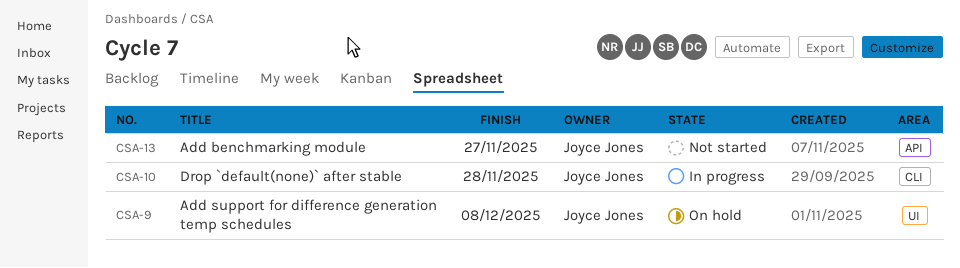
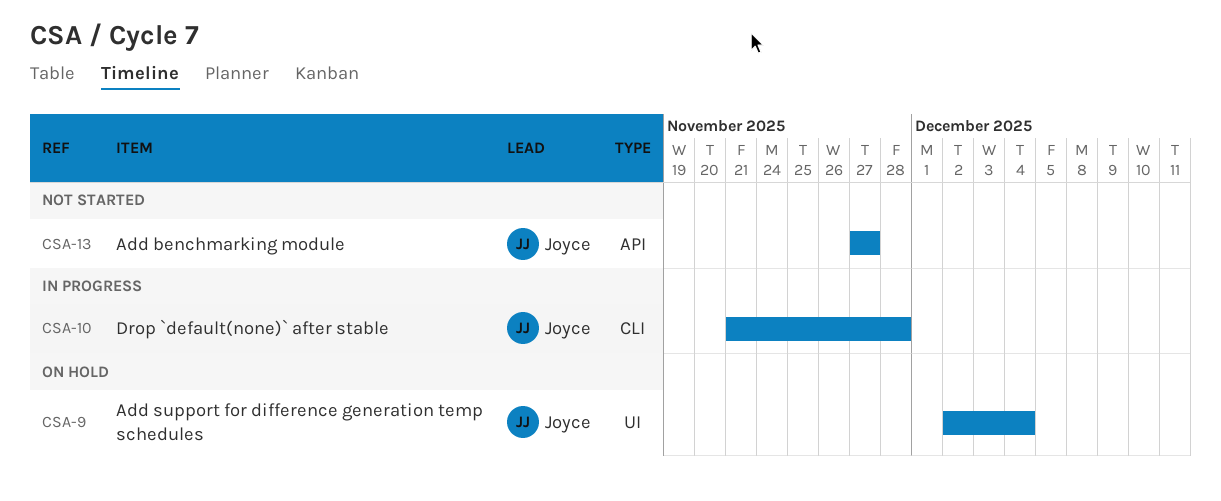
CSA-9, due: Dec 8 -> Dec 4

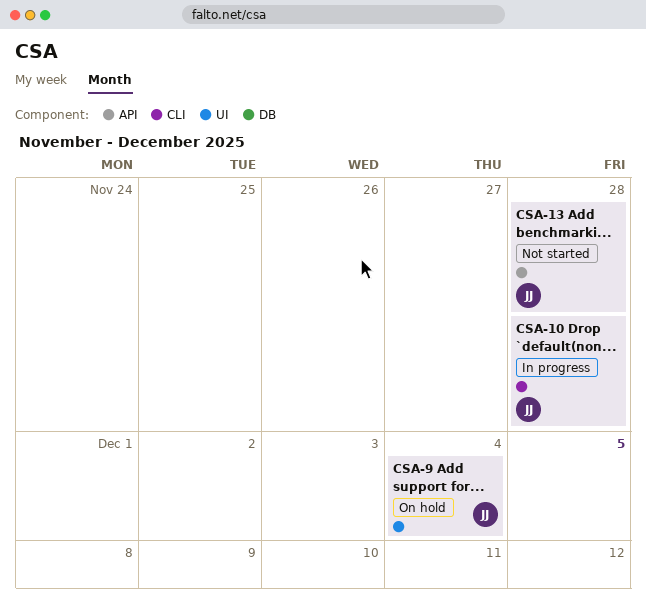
CSA-13, due: Nov 27 -> Nov 28

